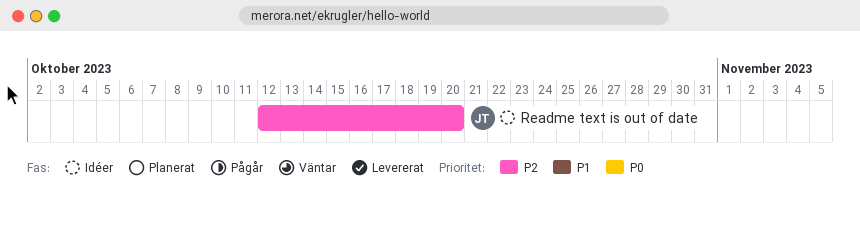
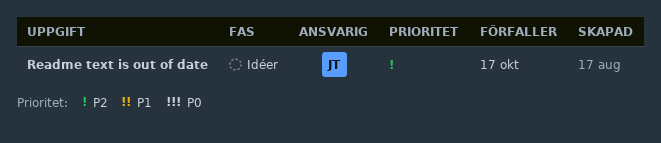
Readme text is out of date, due: Oct 20 -> Oct 17

